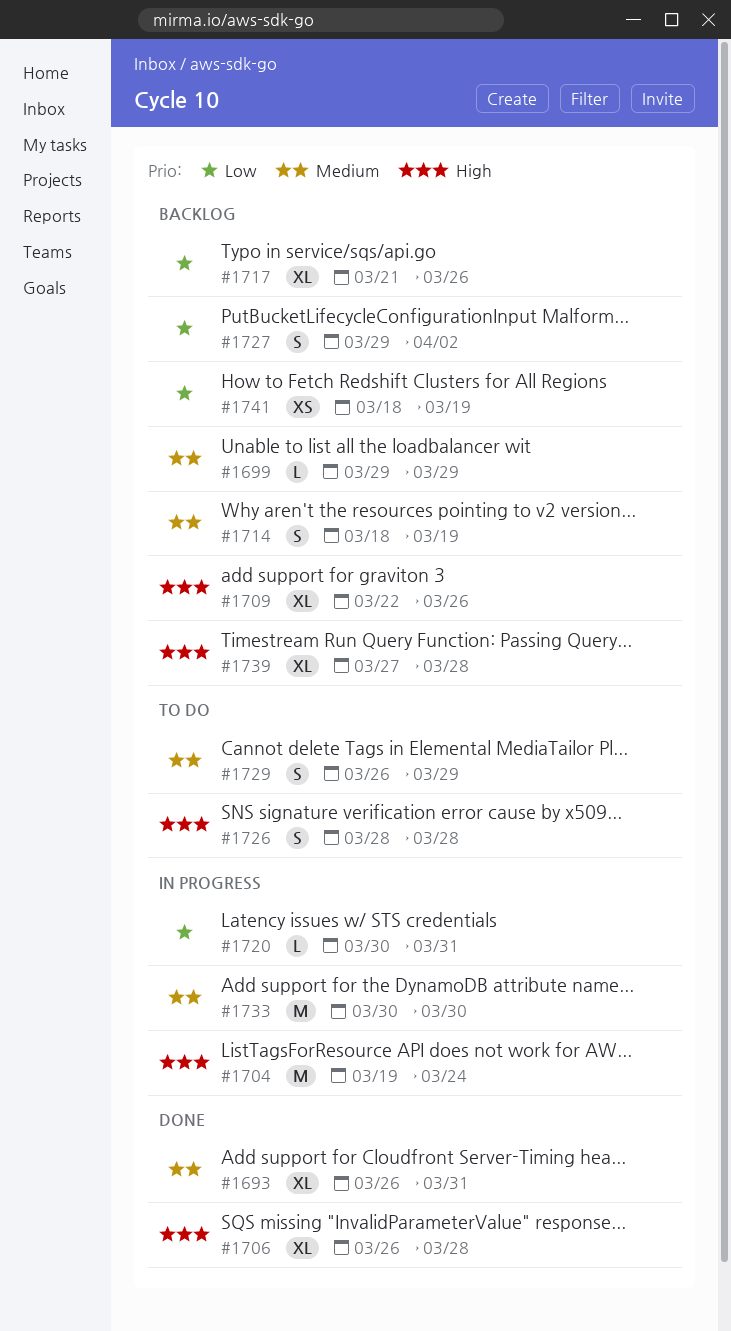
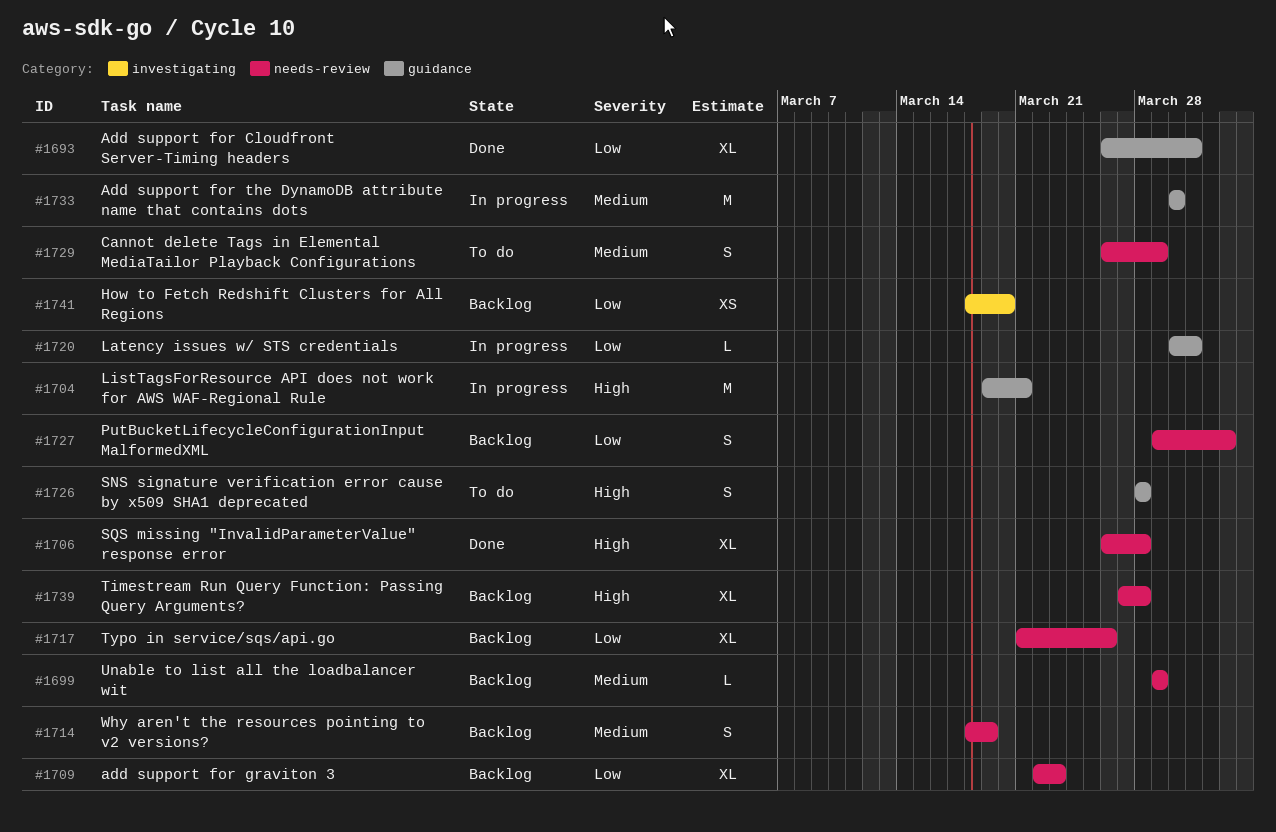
#1693, priority: Medium -> Low
#1704, due: Mar 24 -> Mar 21
#1709, priority: High -> Low
#1709, due: Mar 26 -> Mar 23
#1741, due: Mar 19 -> Mar 20

